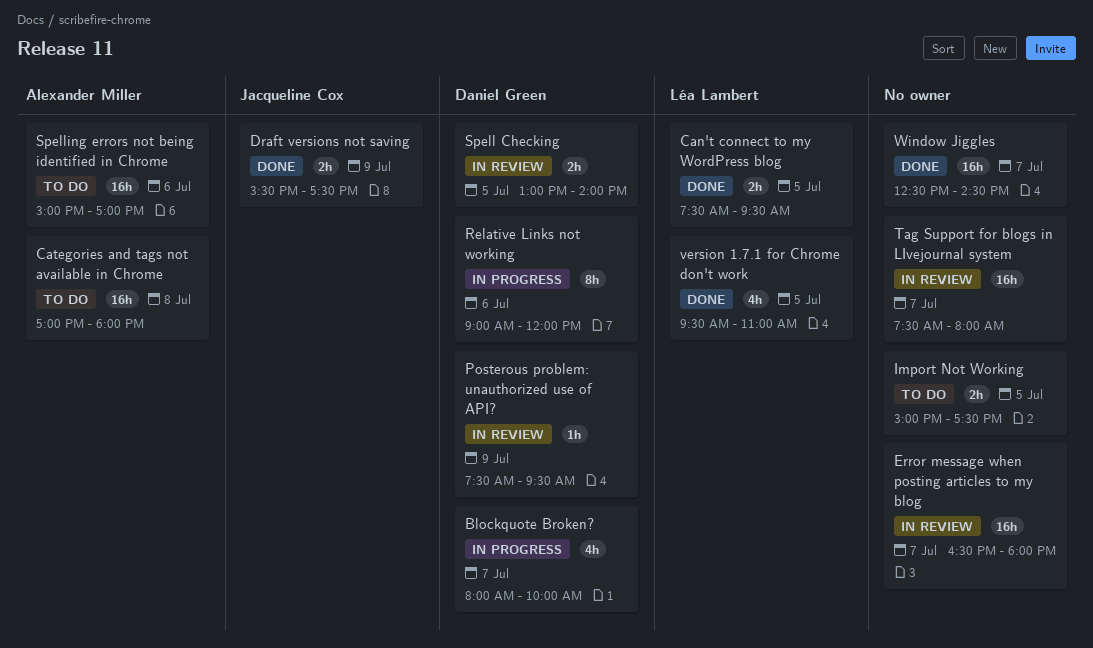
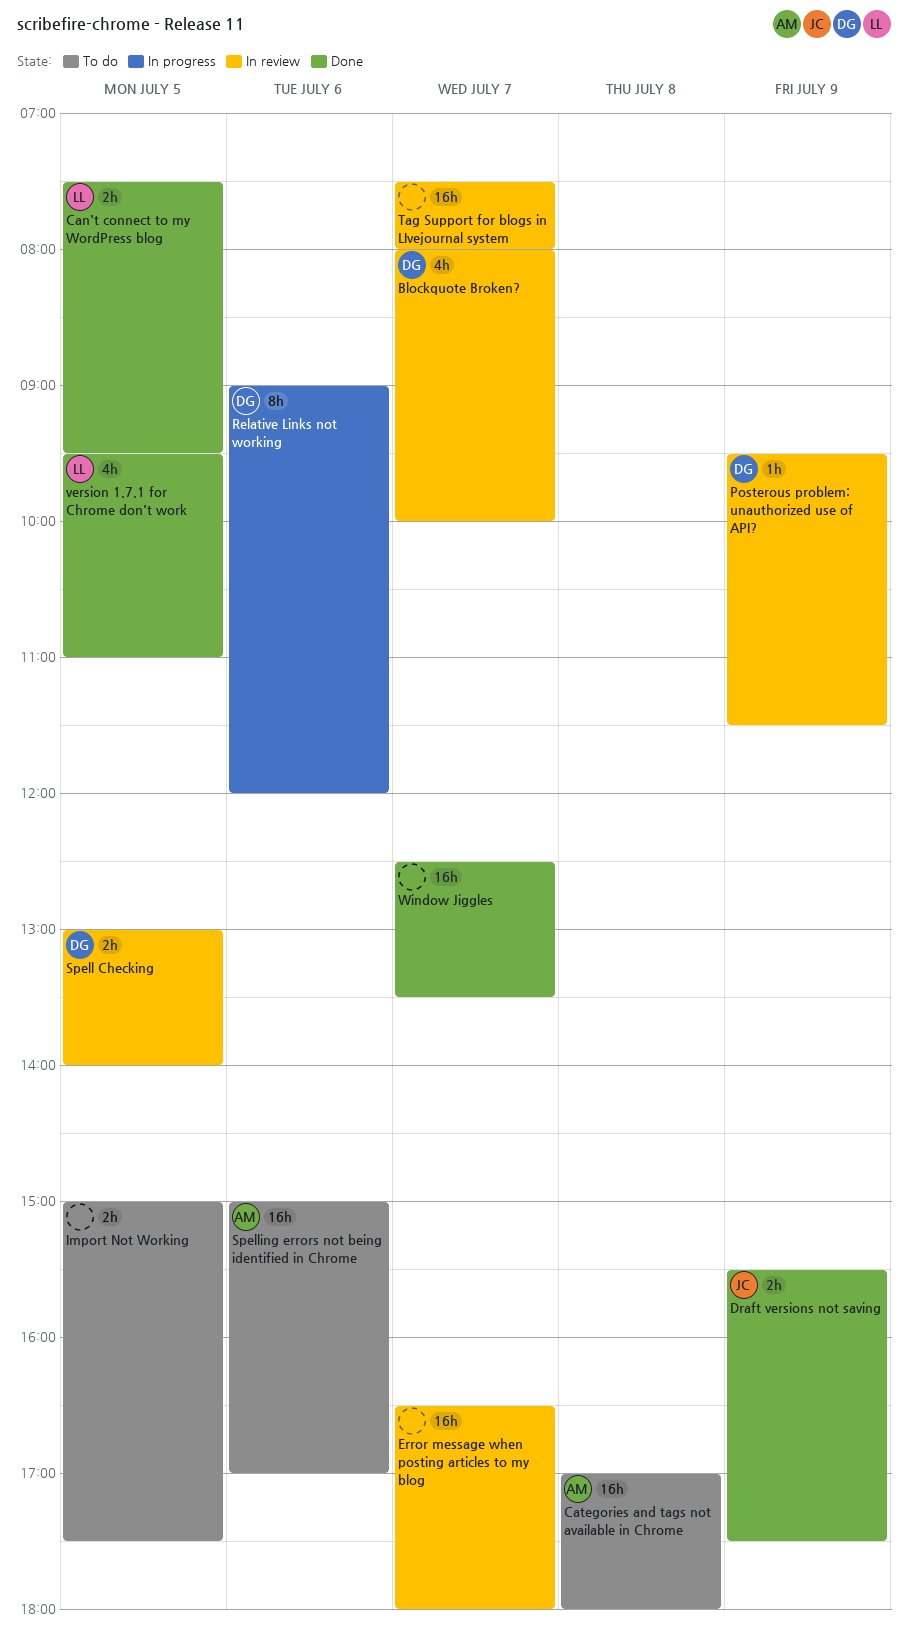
Blockquote Broken?, status: In progress -> In review
Posterous problem: unauthorized use of API?, begins: 07:30 -> 09:30
Posterous problem: unauthorized use of API?, ends: 09:30 -> 11:30
Window Jiggles, ends: 14:30 -> 13:30

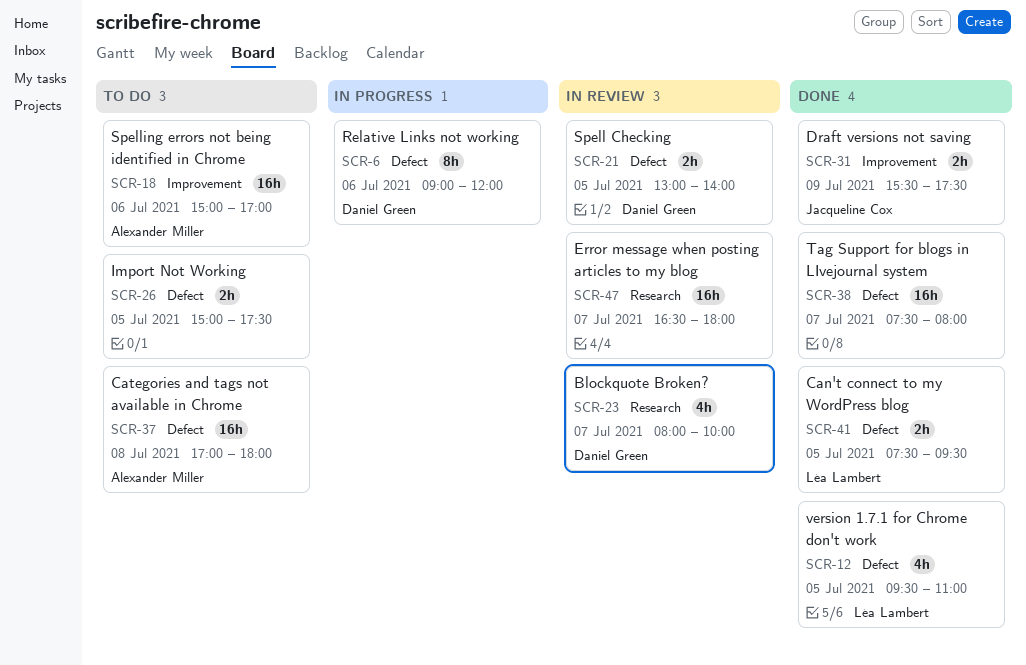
Posterous problem: unauthorized use of API?: present -> none
Tag Support for blogs in LIvejournal system, status: In review -> Done
Window Jiggles: present -> none

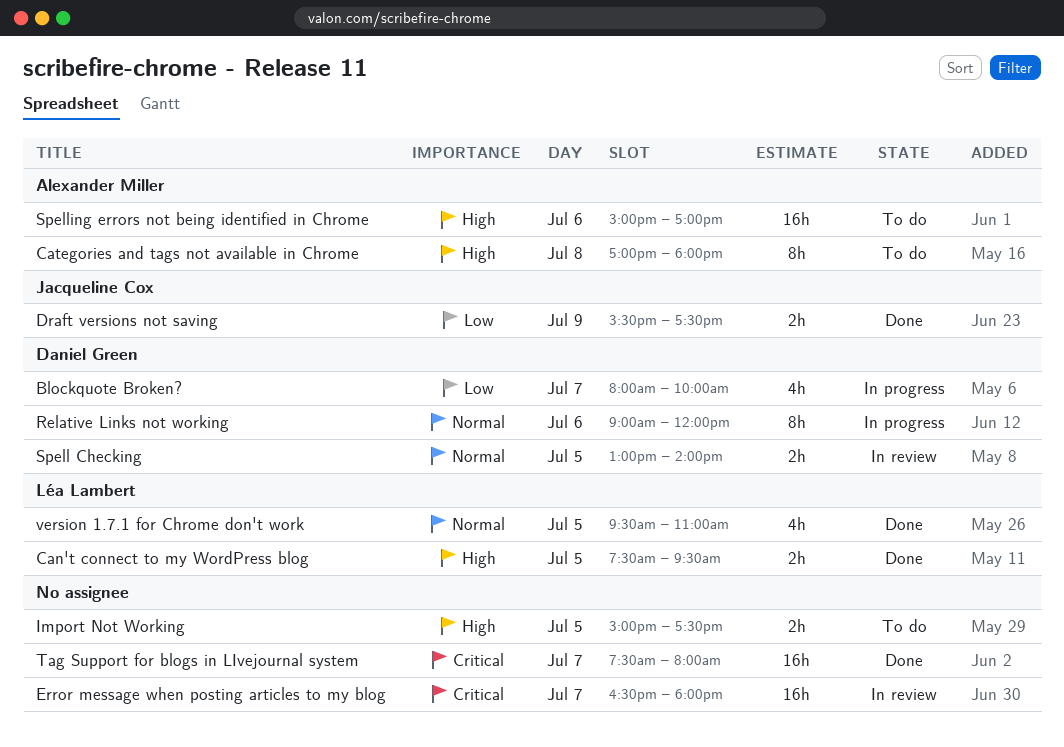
Blockquote Broken?, status: In review -> In progress
Categories and tags not available in Chrome, estimate: 16h -> 8h

